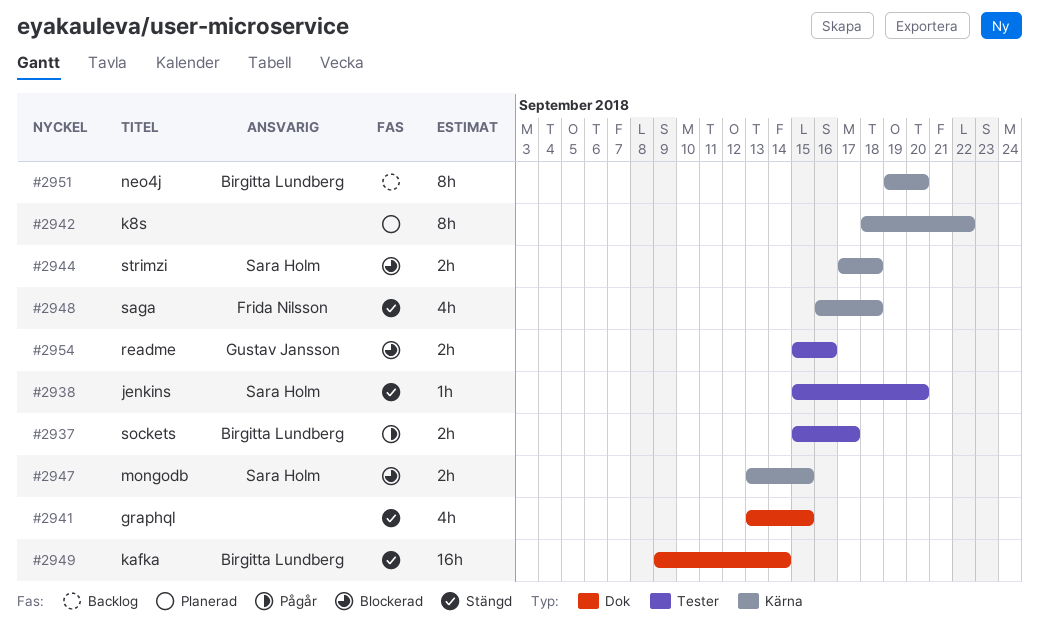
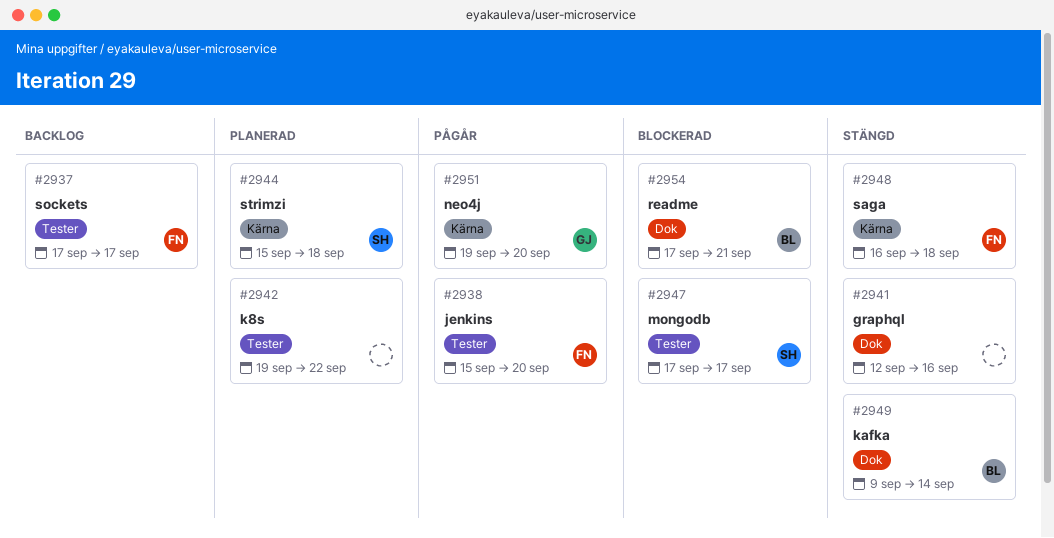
#2937, status: Pågår -> Backlog
#2937, owner: Birgitta Lundberg -> Frida Nilsson
#2937, start: Sep 15 -> Sep 17
#2938, status: Stängd -> Pågår
#2938, owner: Sara Holm -> Frida Nilsson
#2941, start: Sep 13 -> Sep 12
#2941, due: Sep 15 -> Sep 16
#2942, label: Kärna -> Tester
#2942, start: Sep 18 -> Sep 19
#2944, status: Blockerad -> Planerad
#2944, start: Sep 17 -> Sep 15
#2947, label: Kärna -> Tester
#2947, start: Sep 13 -> Sep 17
#2947, due: Sep 15 -> Sep 17
#2951, status: Backlog -> Pågår
#2951, owner: Birgitta Lundberg -> Gustav Jansson
#2954, owner: Gustav Jansson -> Birgitta Lundberg
#2954, label: Tester -> Dok
#2954, start: Sep 15 -> Sep 17
#2954, due: Sep 16 -> Sep 21

